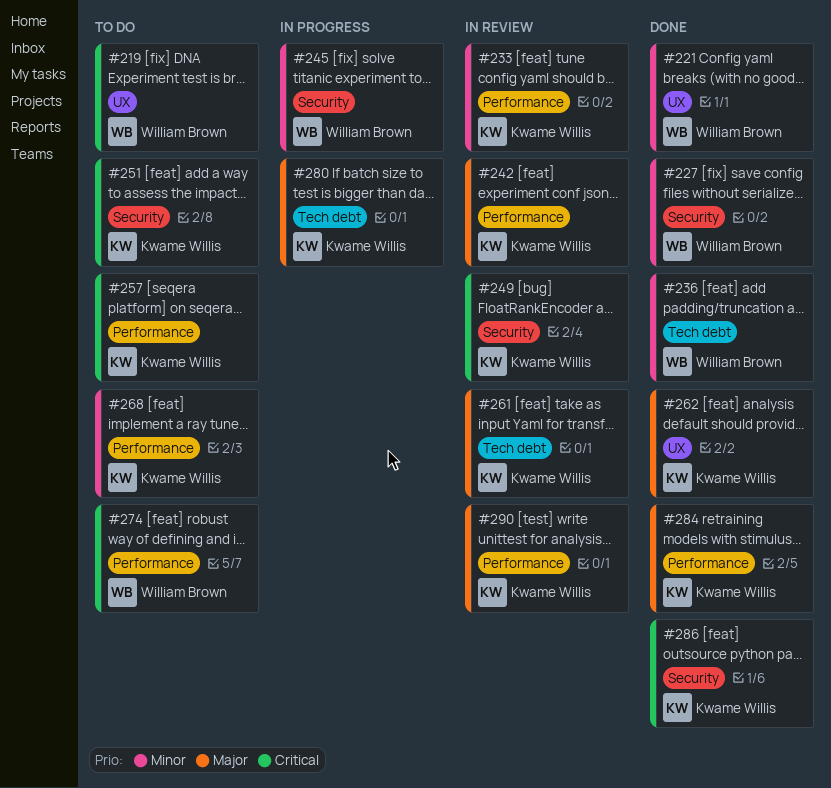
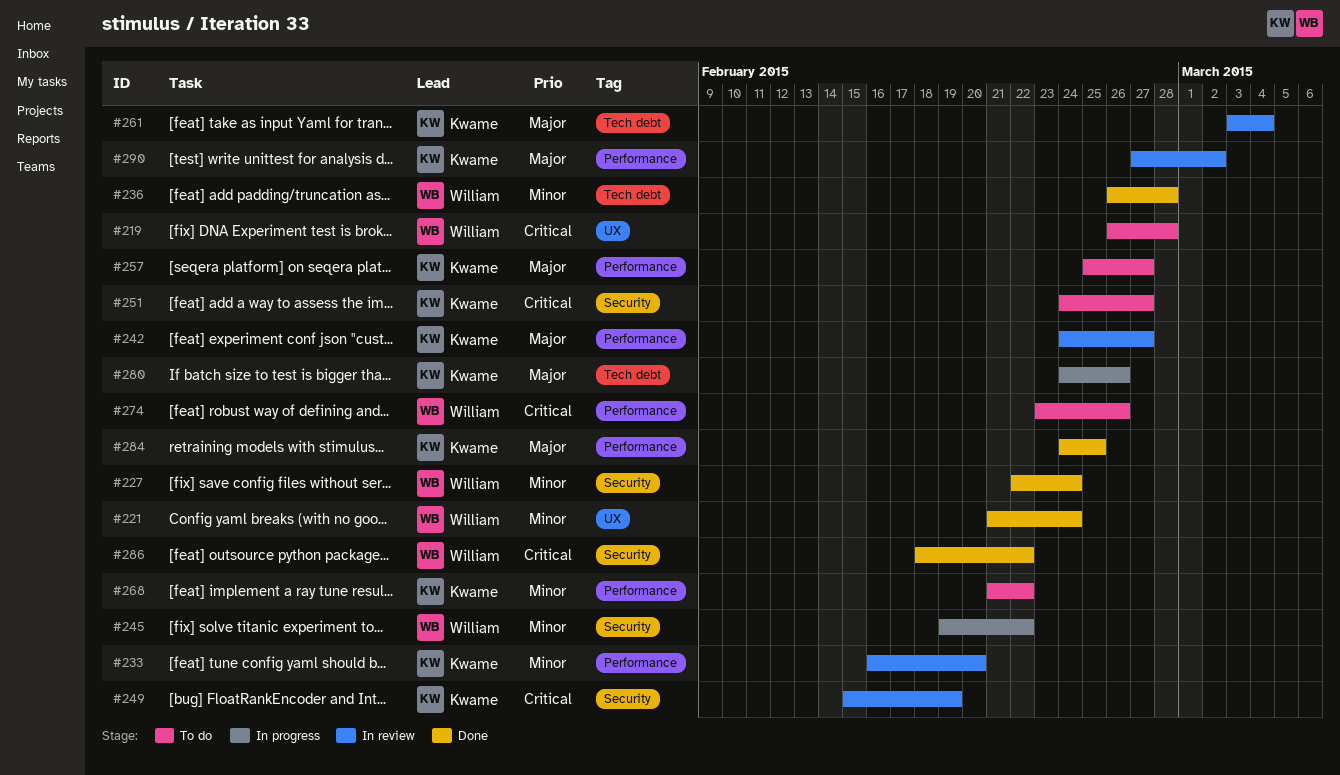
#257, priority: Critical -> Major
#262: present -> none
#286, owner: Kwame Willis -> William Brown

